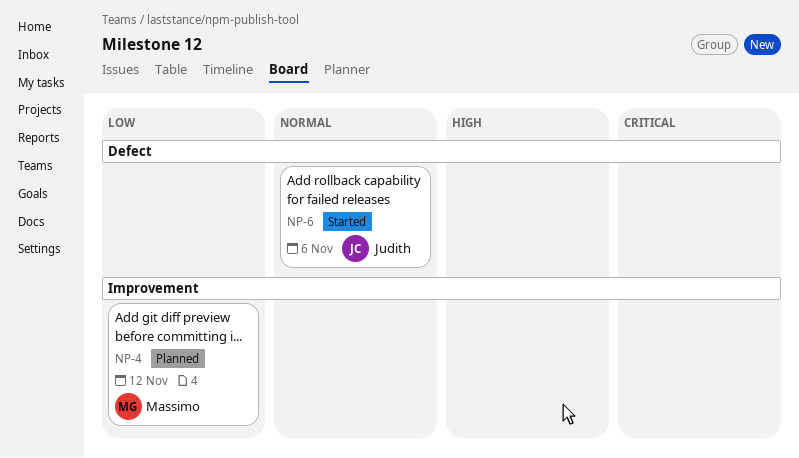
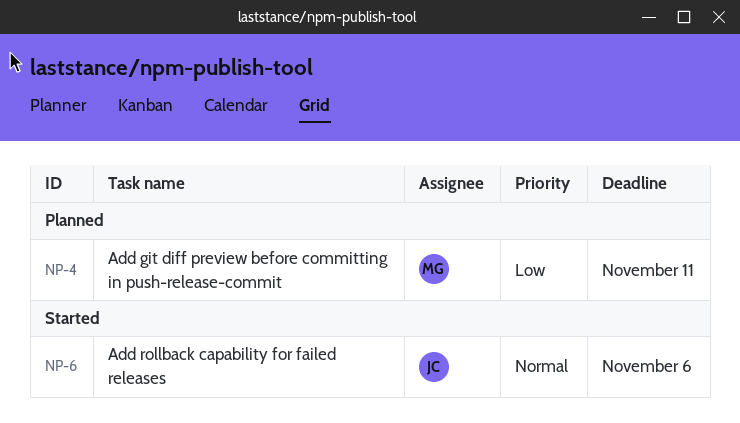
NP-4, due: Nov 12 -> Nov 11

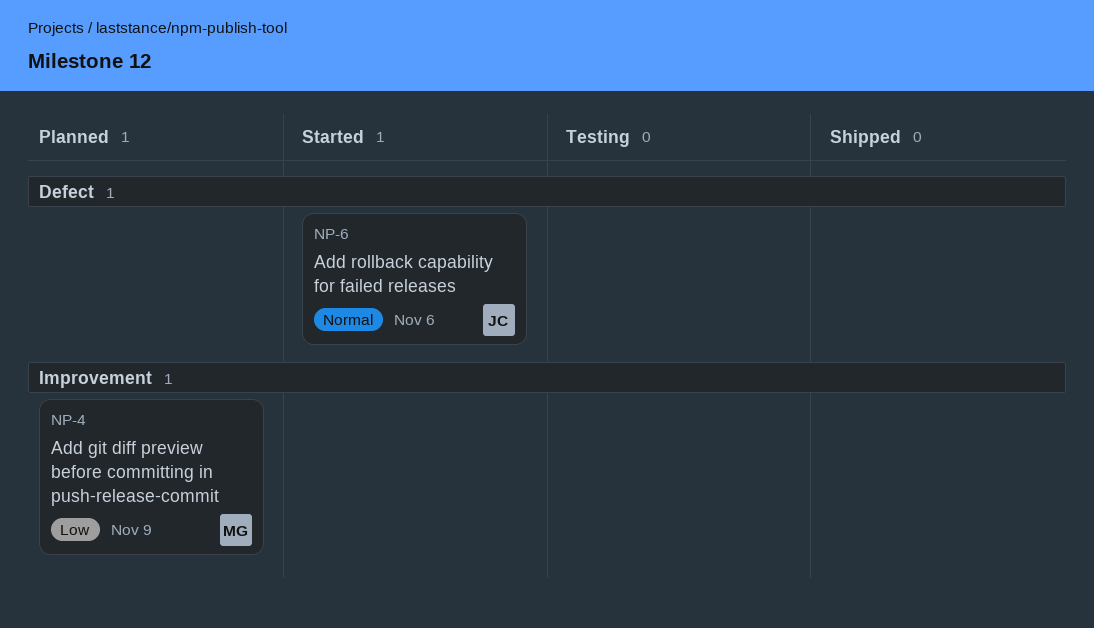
NP-4, due: Nov 11 -> Nov 9

